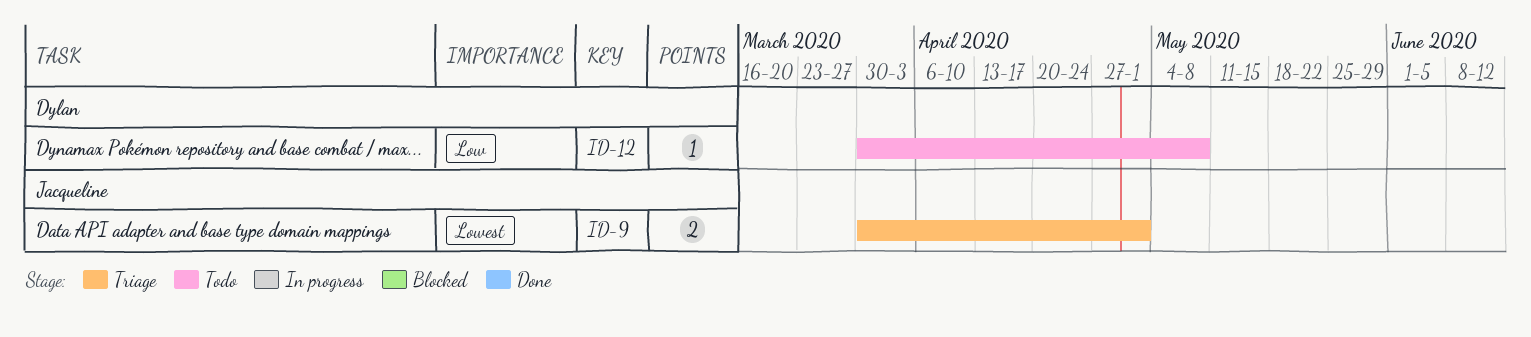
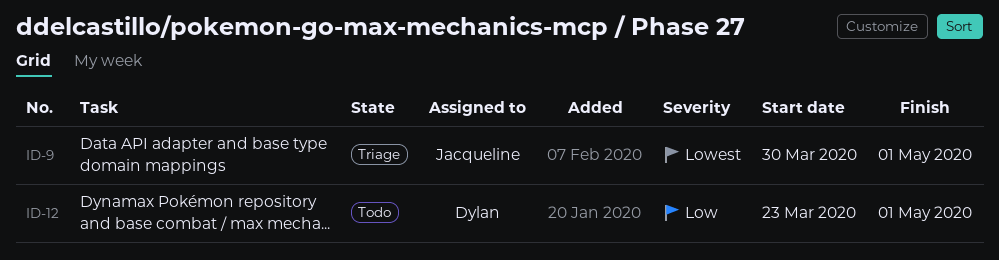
ID-12, start: Mar 30 -> Mar 23
ID-12, due: May 8 -> May 1

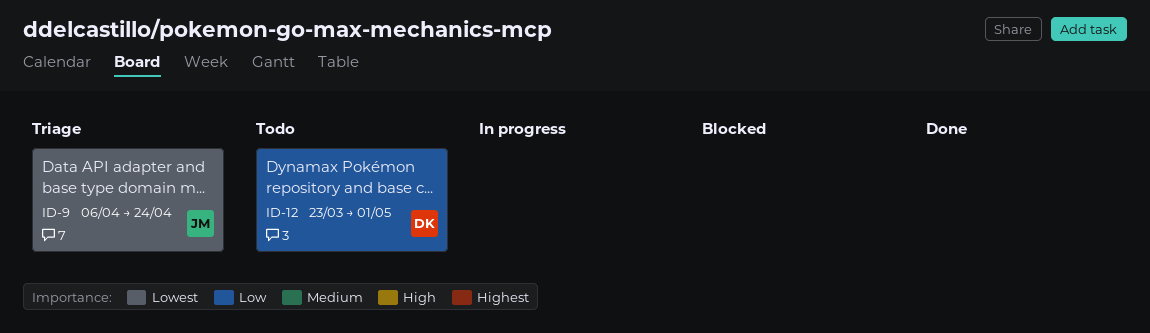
ID-9, start: Mar 30 -> Apr 6
ID-9, due: May 1 -> Apr 24

